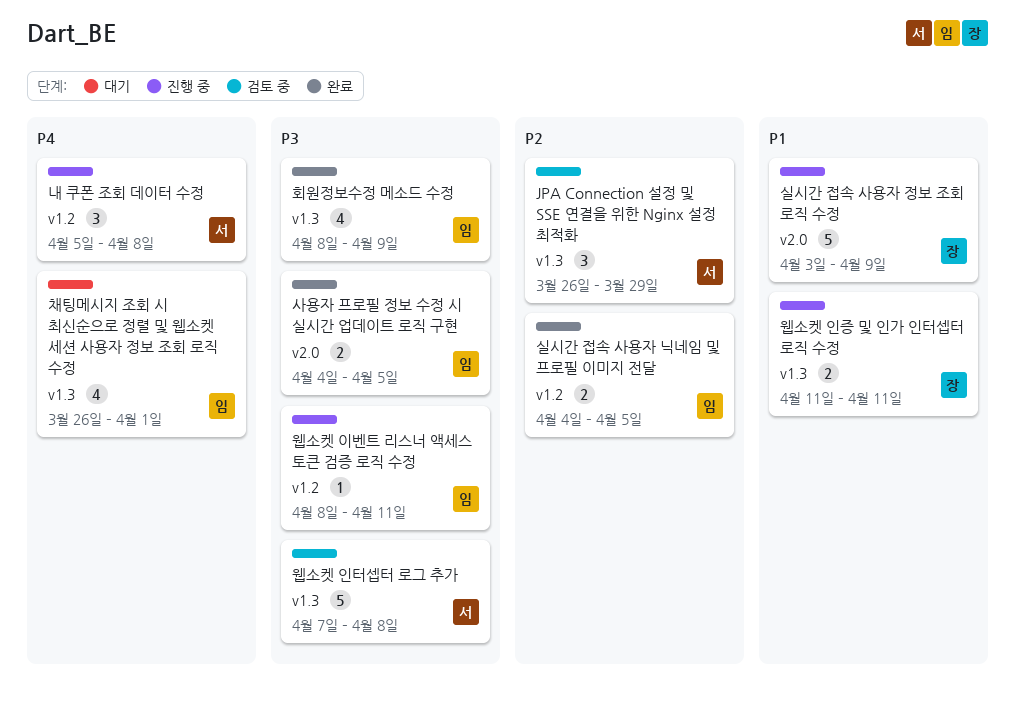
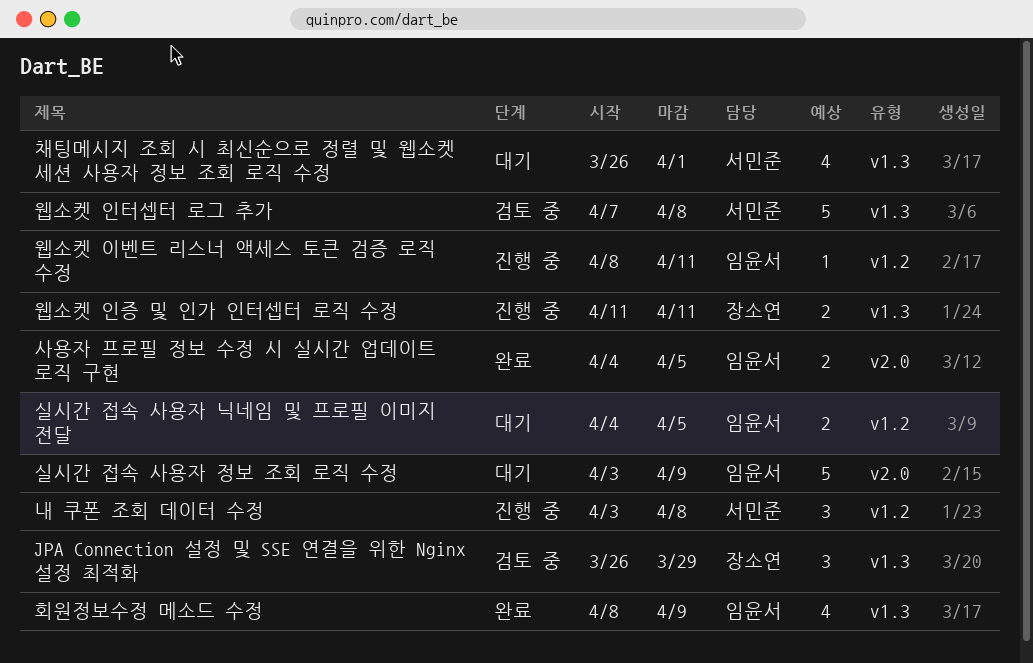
JPA Connection 설정 및 SSE 연결을 위한 Nginx 설정 최적화, owner: 서민준 -> 장소연
내 쿠폰 조회 데이터 수정, start: Apr 5 -> Apr 3
실시간 접속 사용자 닉네임 및 프로필 이미지 전달, status: 완료 -> 대기
실시간 접속 사용자 정보 조회 로직 수정, status: 진행 중 -> 대기
실시간 접속 사용자 정보 조회 로직 수정, owner: 장소연 -> 임윤서
채팅메시지 조회 시 최신순으로 정렬 및 웹소켓 세션 사용자 정보 조회 로직 수정, owner: 임윤서 -> 서민준

